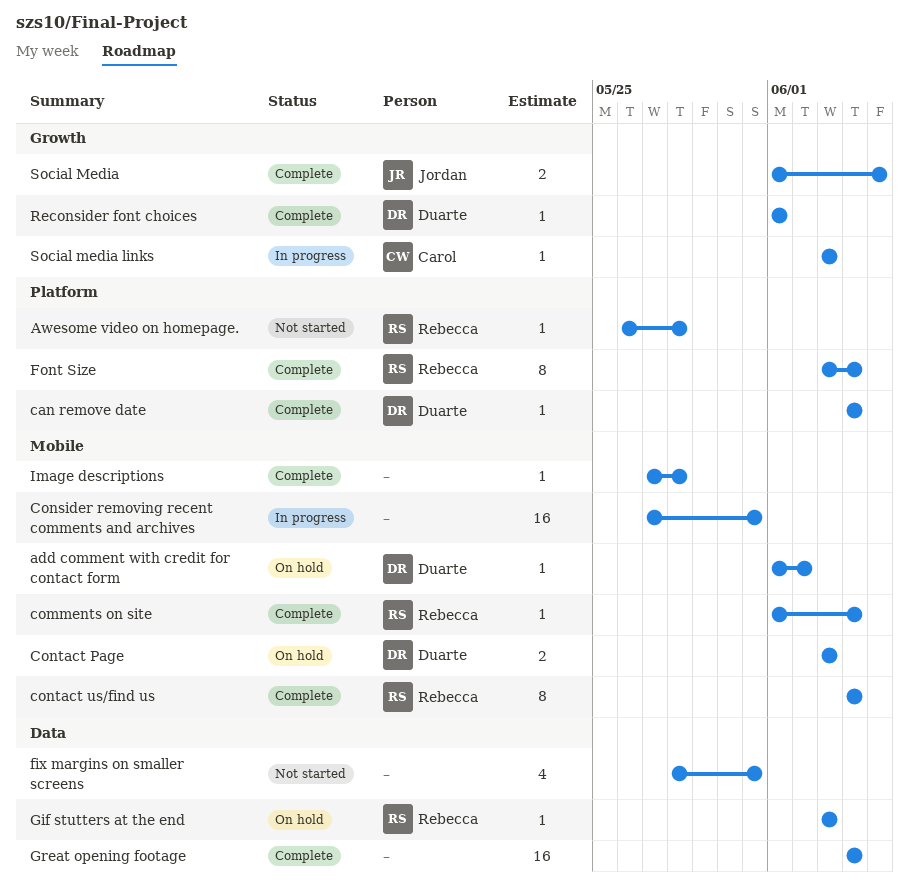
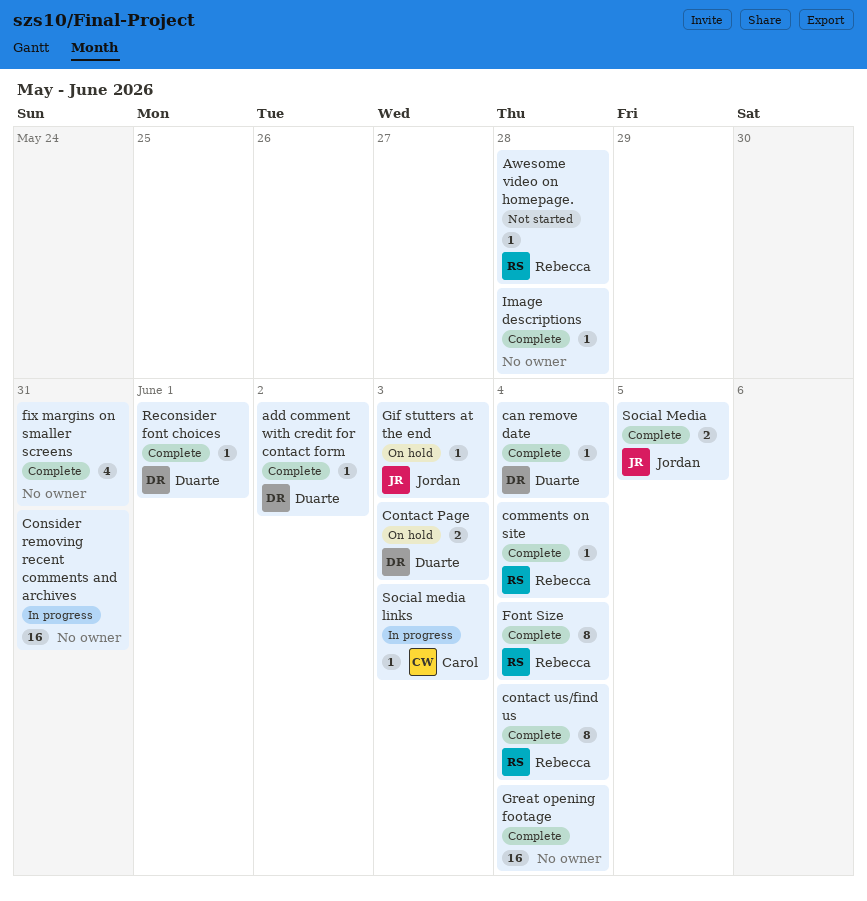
add comment with credit for contact form, status: On hold -> Complete
fix margins on smaller screens, status: Not started -> Complete
Gif stutters at the end, owner: Rebecca -> Jordan

